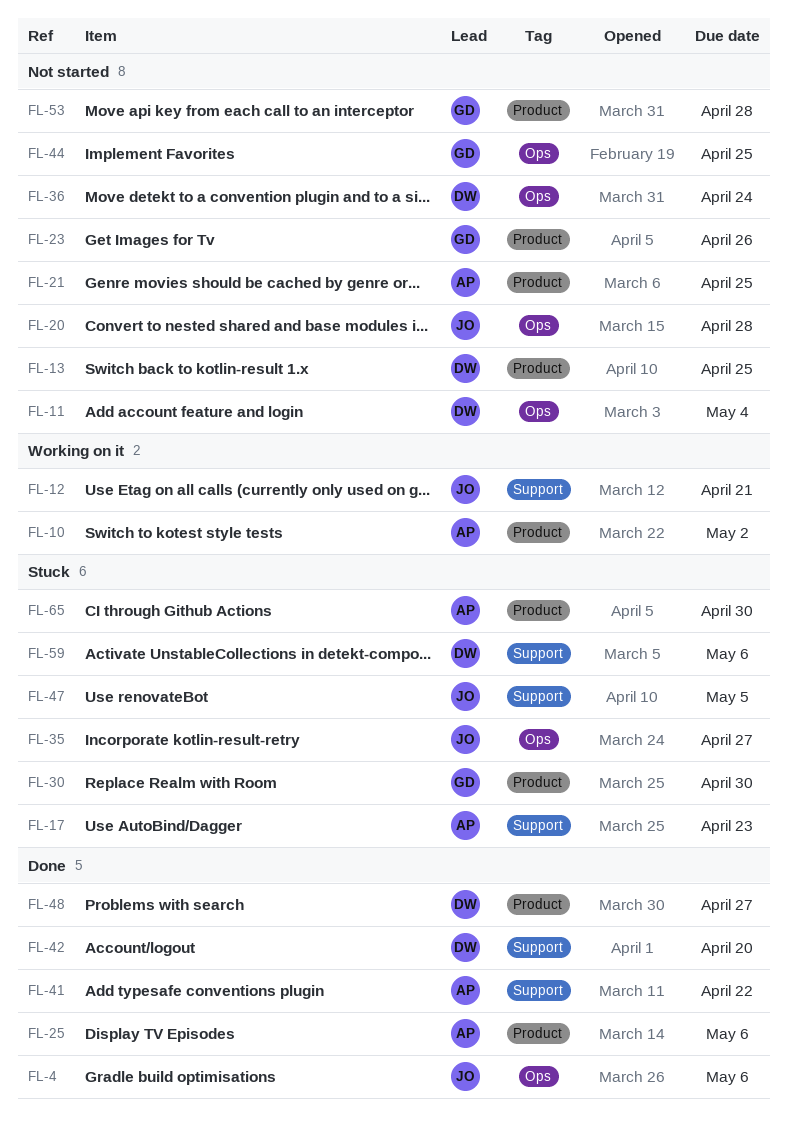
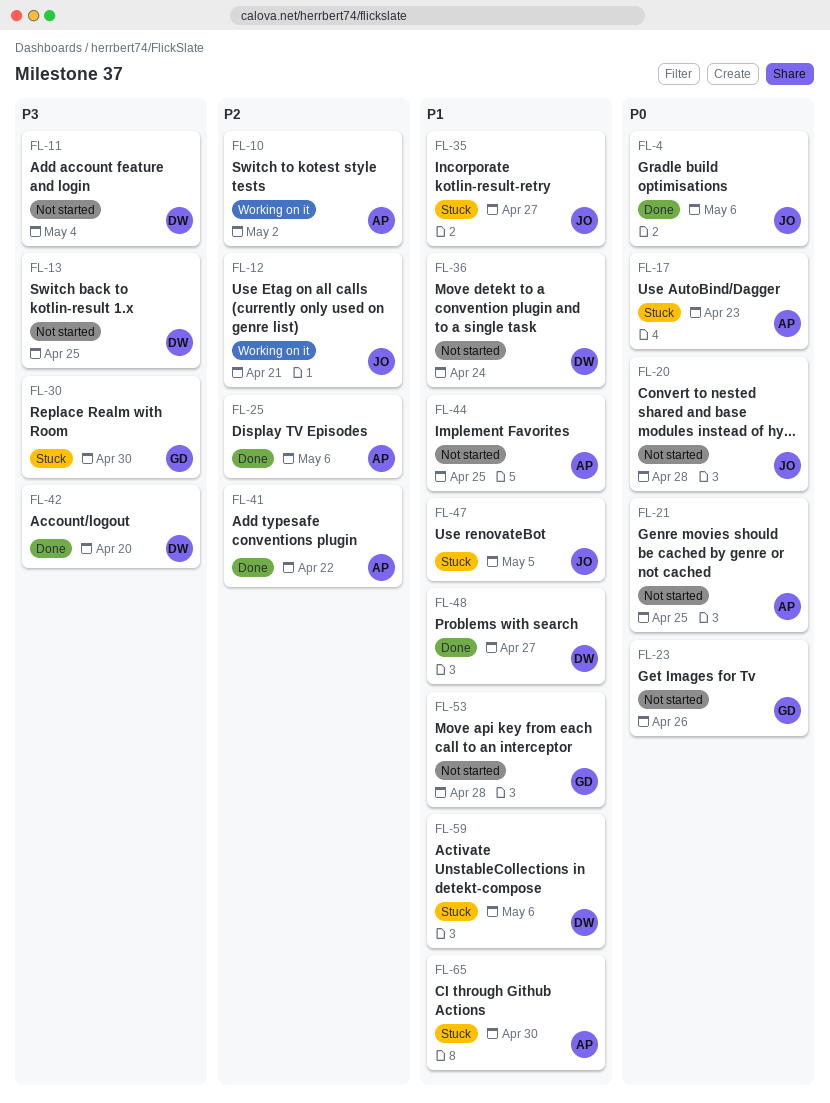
FL-44, owner: GD -> AP

